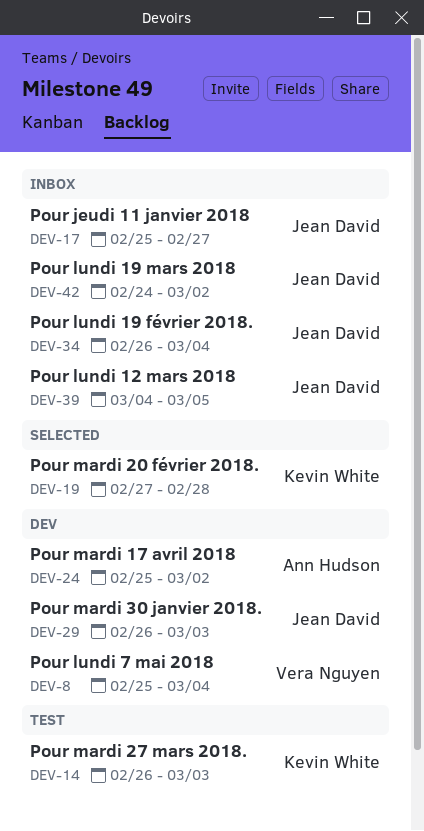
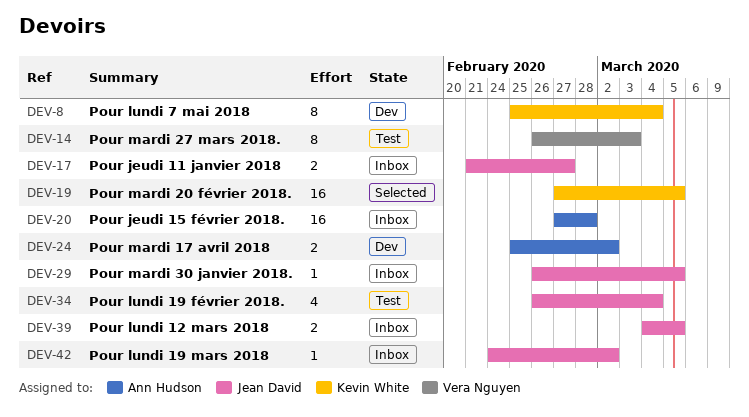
DEV-8, owner: Vera Nguyen -> Kevin White
DEV-14, owner: Kevin White -> Vera Nguyen
DEV-17, start: Feb 25 -> Feb 21
DEV-19, due: Feb 28 -> Mar 5
DEV-20: none -> present
DEV-29, status: Dev -> Inbox
DEV-29, due: Mar 3 -> Mar 5
DEV-34, status: Inbox -> Test

